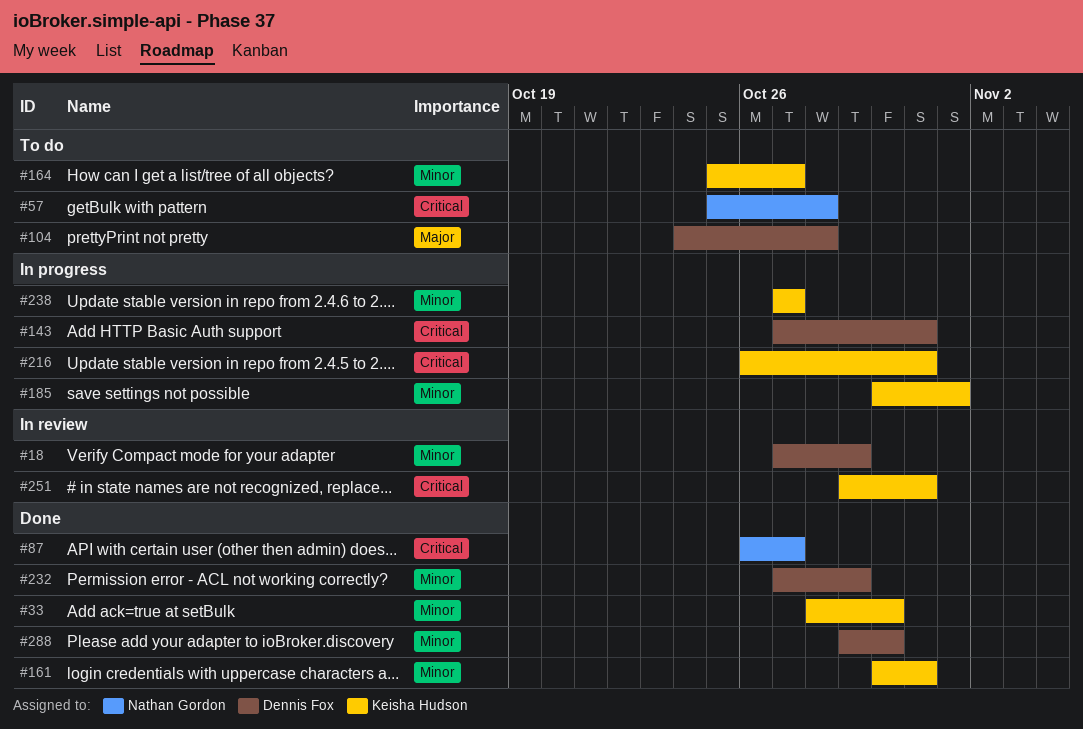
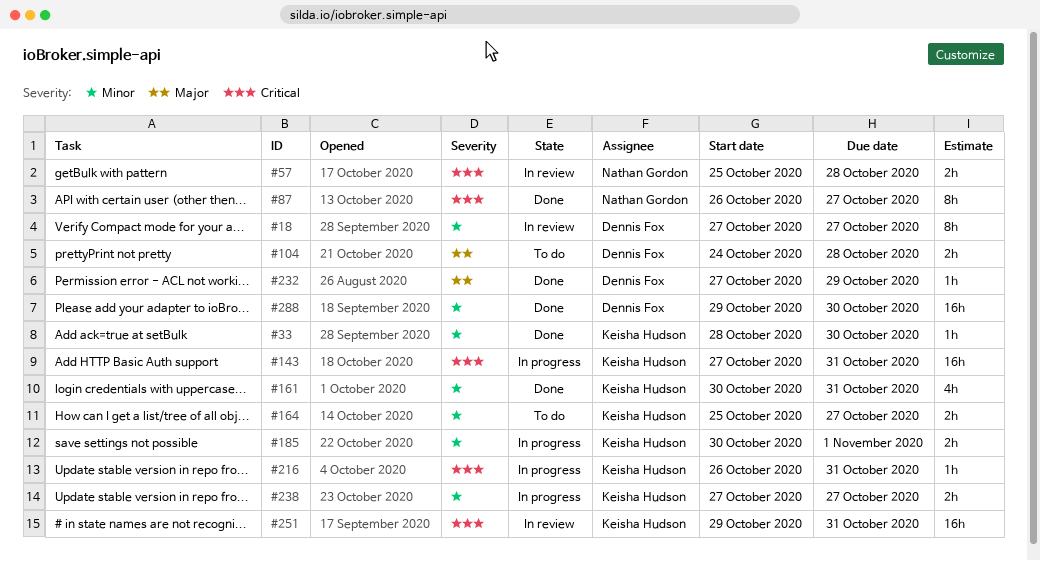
#18, due: Oct 29 -> Oct 27
#57, status: To do -> In review
#143, owner: Dennis Fox -> Keisha Hudson
#232, priority: Minor -> Major

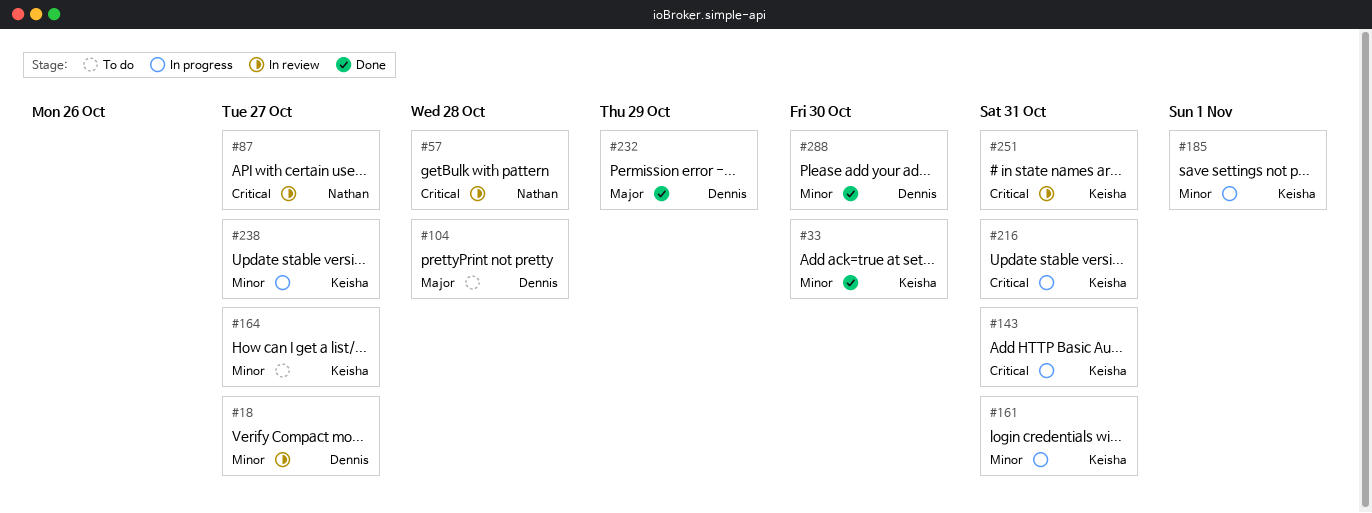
#87, status: Done -> In review
#161, status: Done -> In progress

